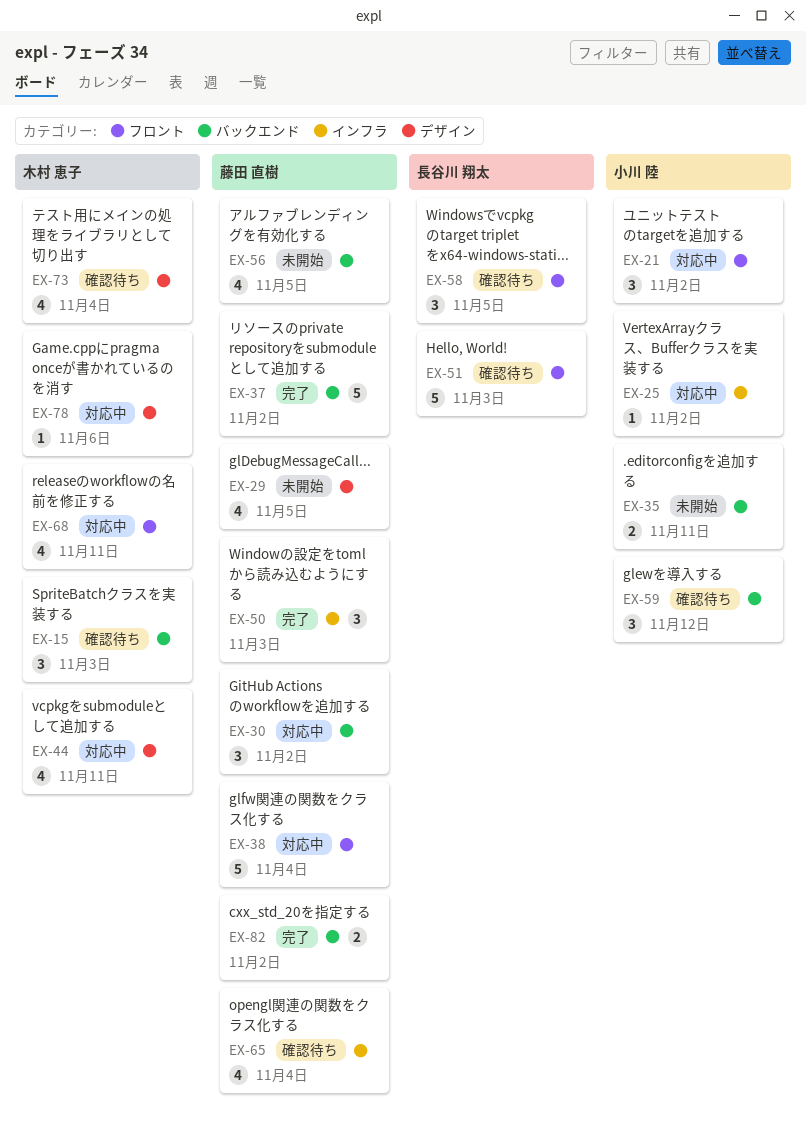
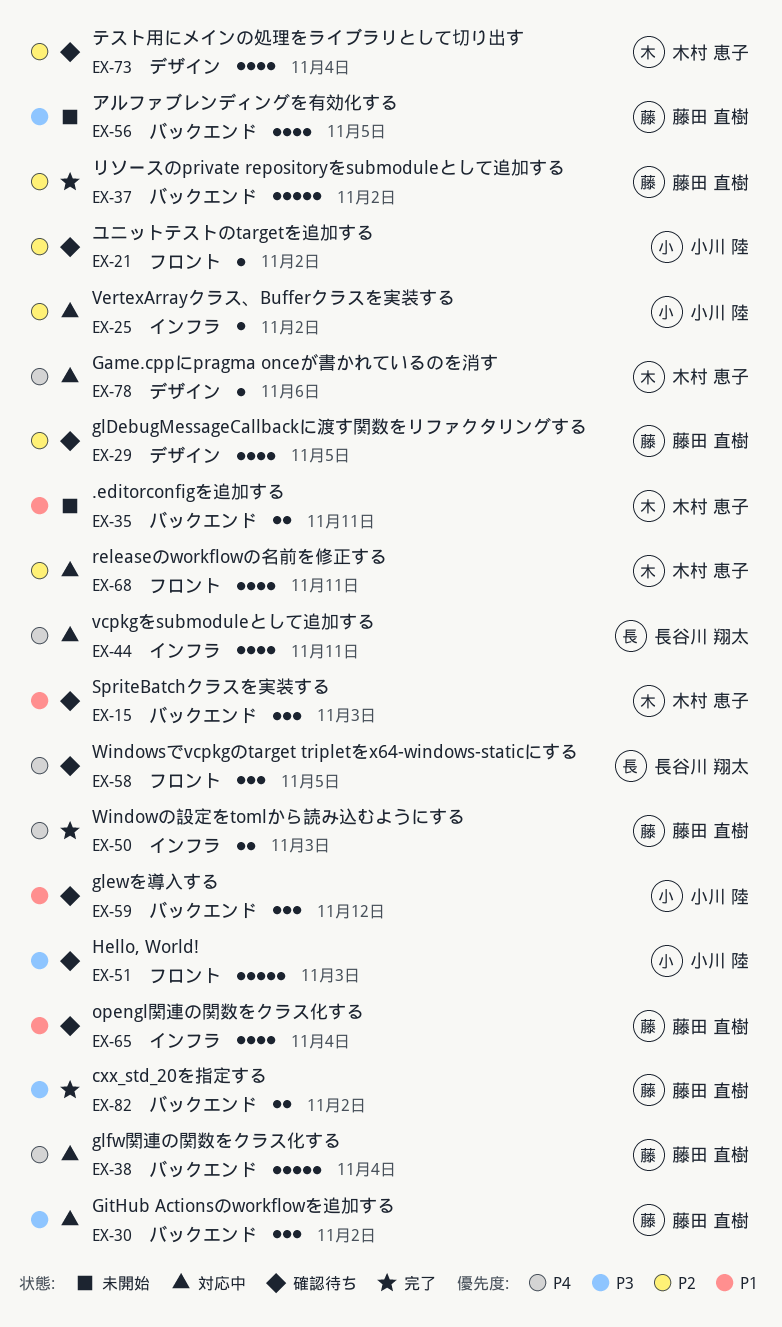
EX-21, status: 対応中 -> 確認待ち
EX-21, estimate: 3 -> 1
EX-29, status: 未開始 -> 確認待ち
EX-35, owner: 小川 陸 -> 木村 恵子
EX-38, label: フロント -> バックエンド
EX-44, owner: 木村 恵子 -> 長谷川 翔太
EX-44, label: デザイン -> インフラ
EX-50, estimate: 3 -> 2
EX-51, owner: 長谷川 翔太 -> 小川 陸

